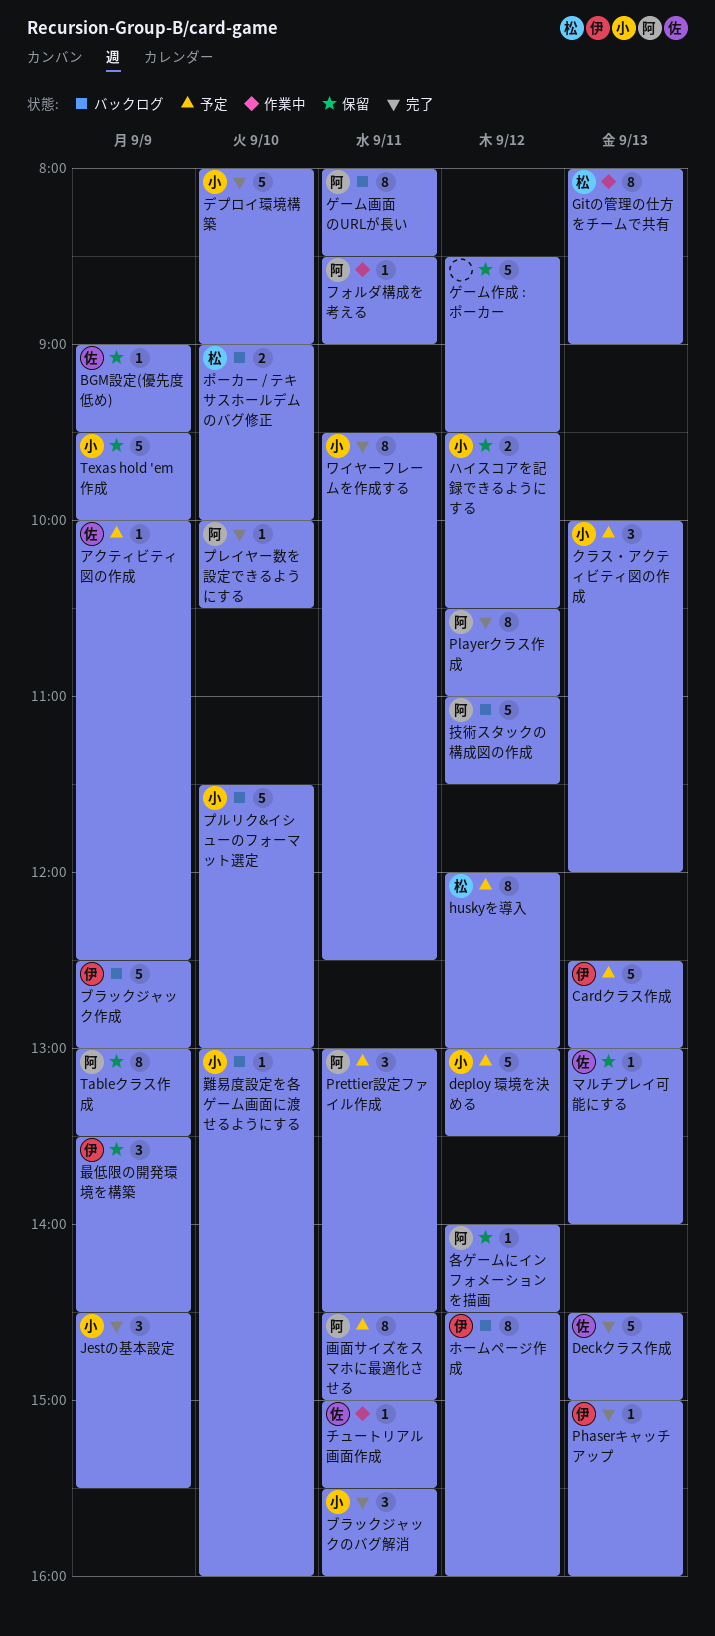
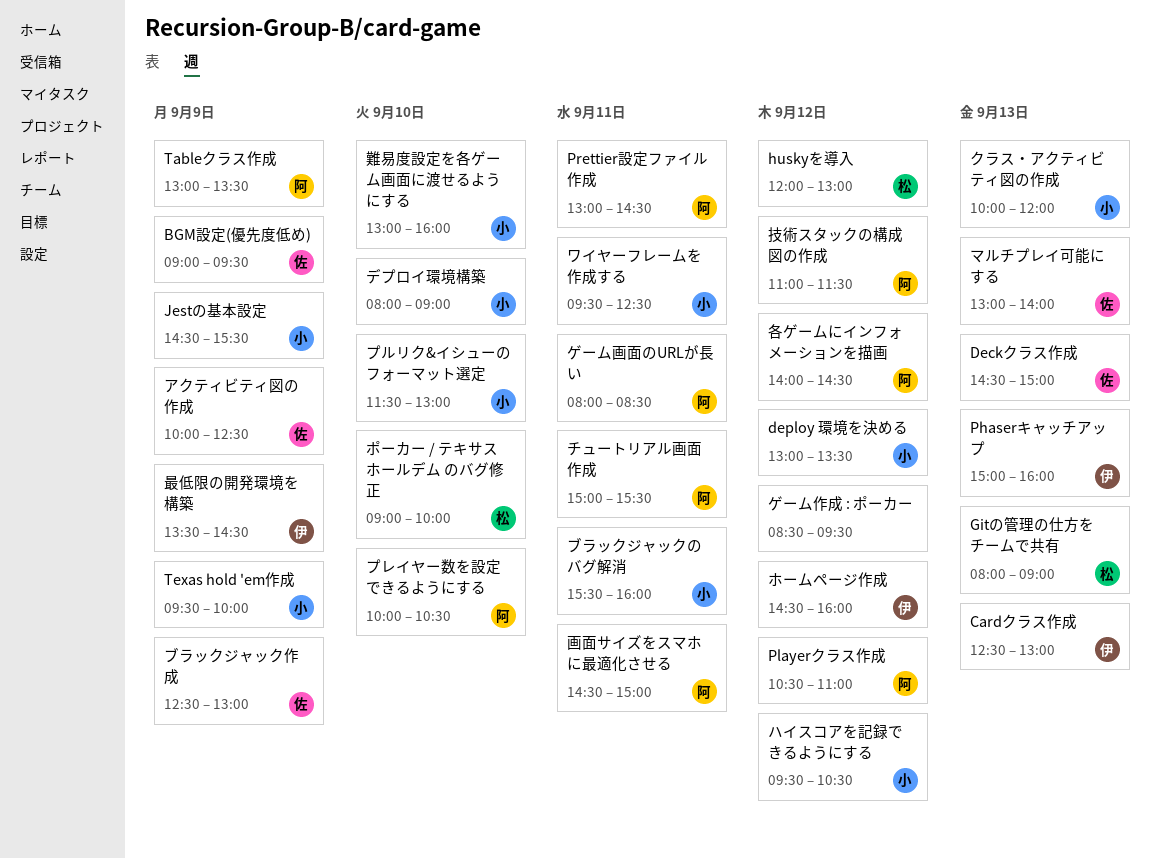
チュートリアル画面作成, owner: 佐 -> 阿
フォルダ構成を考える: present -> none
ブラックジャック作成, owner: 伊 -> 佐

